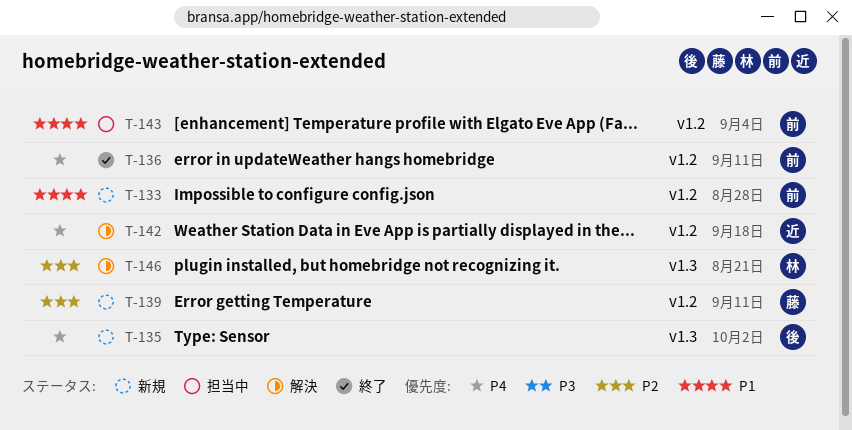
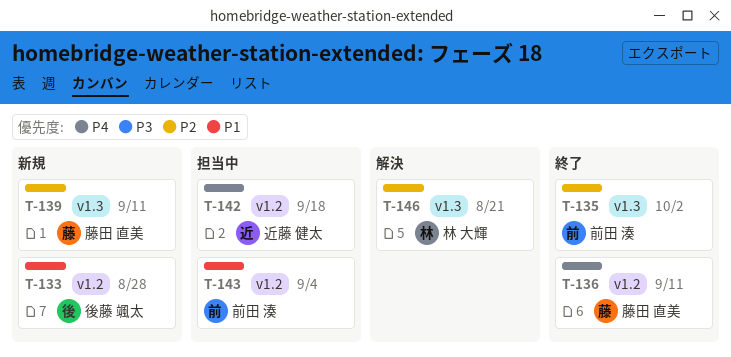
T-133, owner: 前田 湊 -> 後藤 颯太
T-135, status: 新規 -> 終了
T-135, owner: 後藤 颯太 -> 前田 湊
T-135, priority: P4 -> P2
T-136, owner: 前田 湊 -> 藤田 直美
T-139, label: v1.2 -> v1.3
T-142, status: 解決 -> 担当中

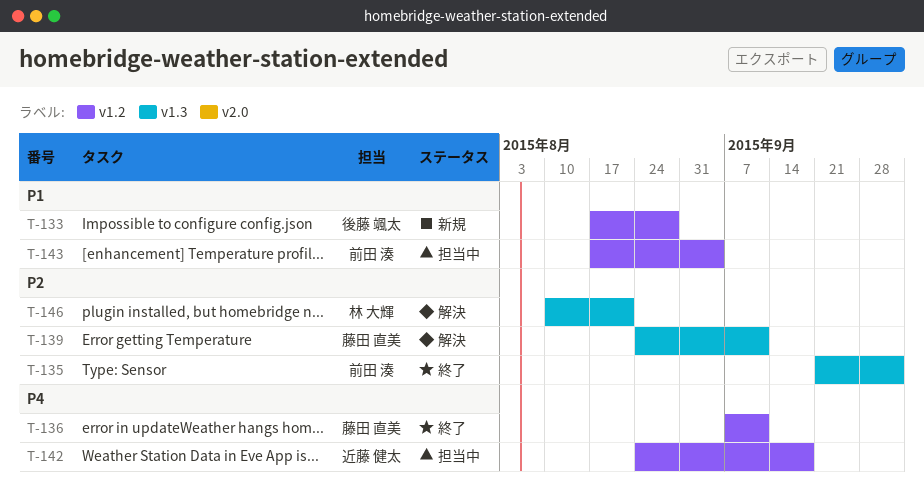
T-139, status: 新規 -> 解決

